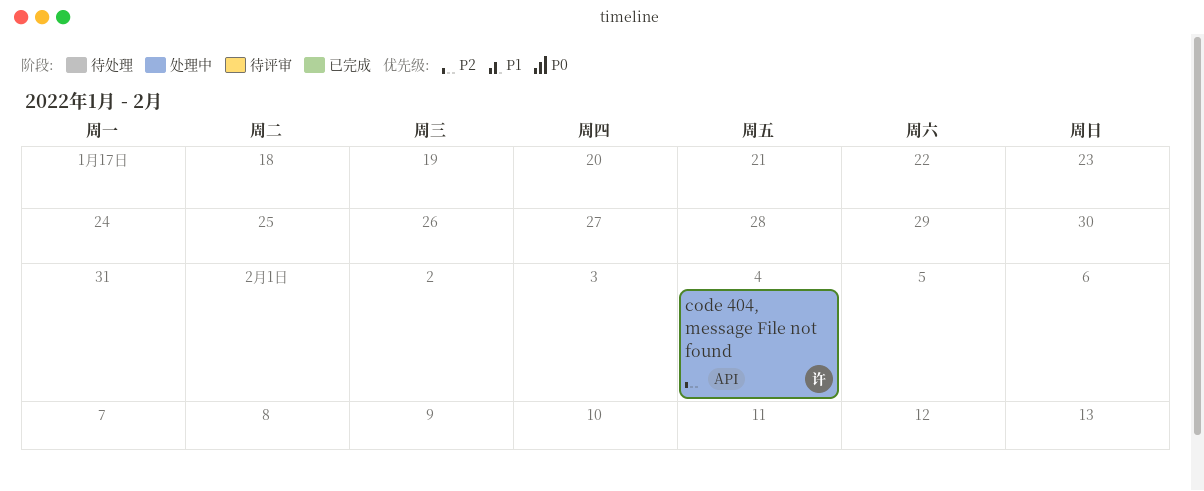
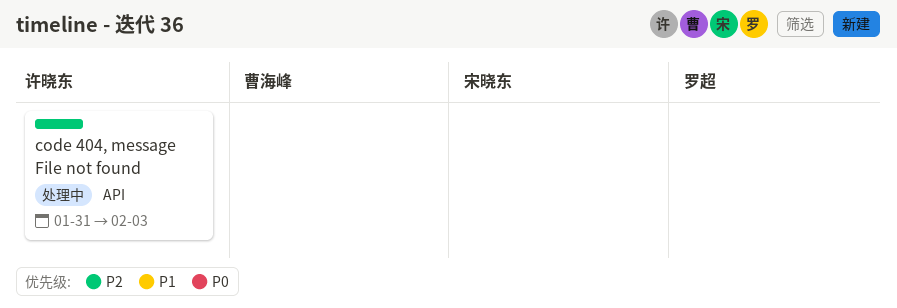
code 404, message File not found, due: Feb 4 -> Feb 3

